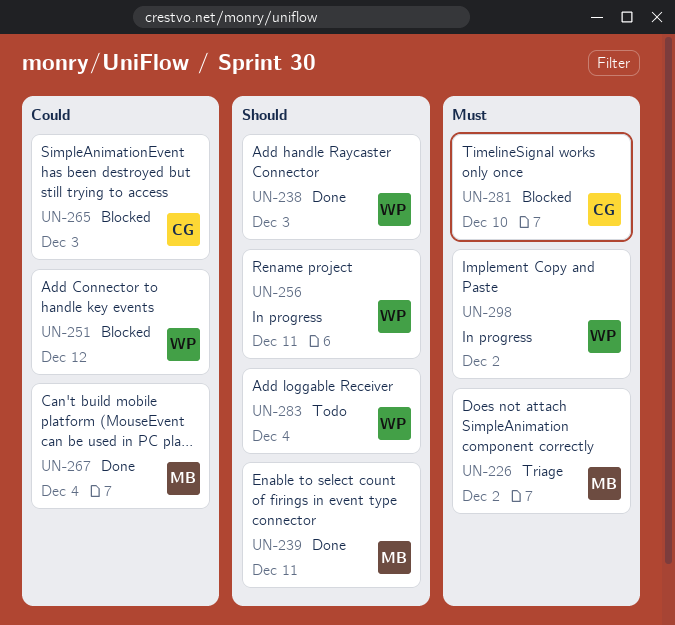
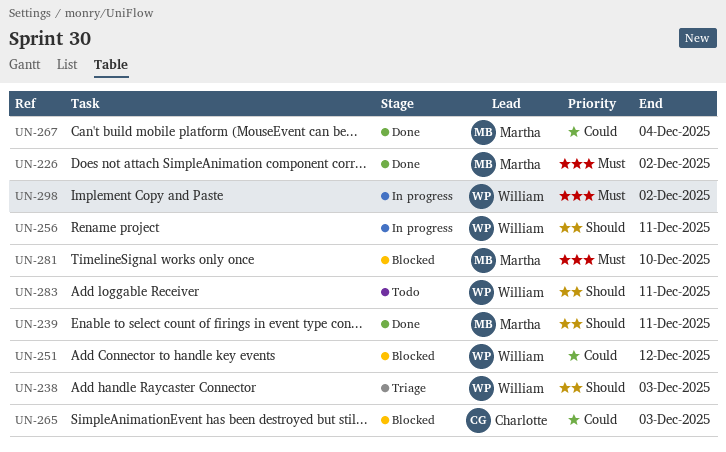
UN-226, status: Triage -> Done
UN-238, status: Done -> Triage
UN-281, owner: Charlotte -> Martha
UN-283, due: Dec 4 -> Dec 11

